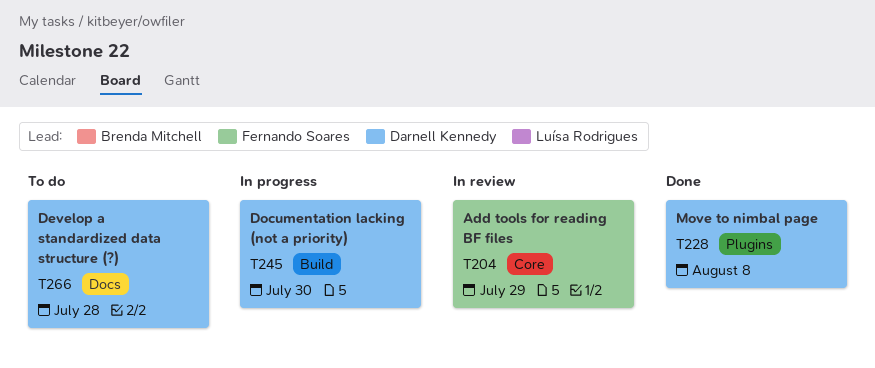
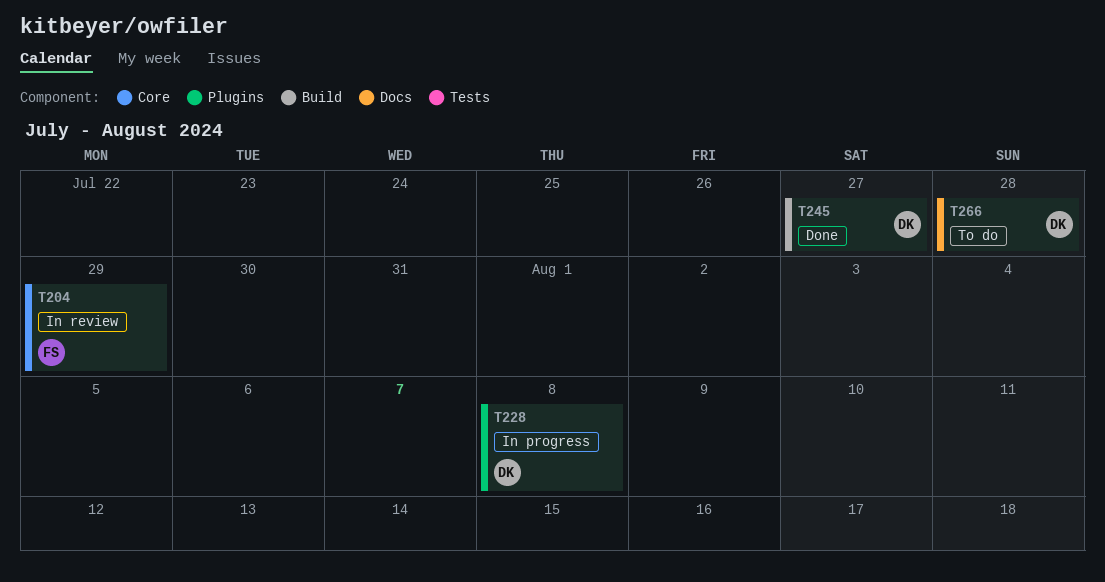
T228, status: Done -> In progress
T245, status: In progress -> Done
T245, due: Jul 30 -> Jul 27

